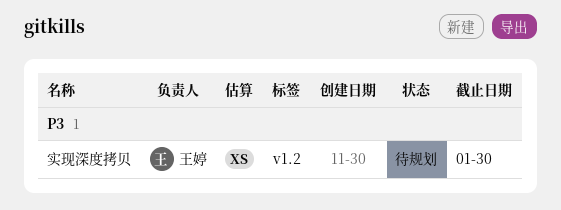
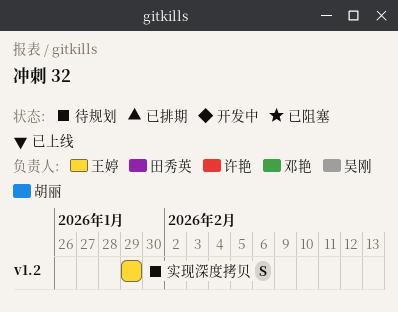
实现深度拷贝, estimate: XS -> S
实现深度拷贝, due: Jan 30 -> Jan 29

